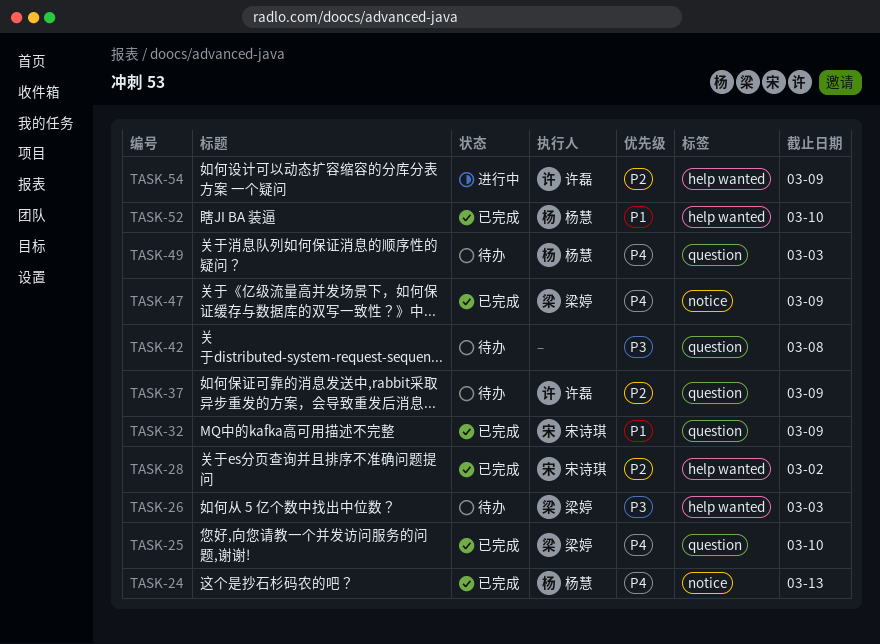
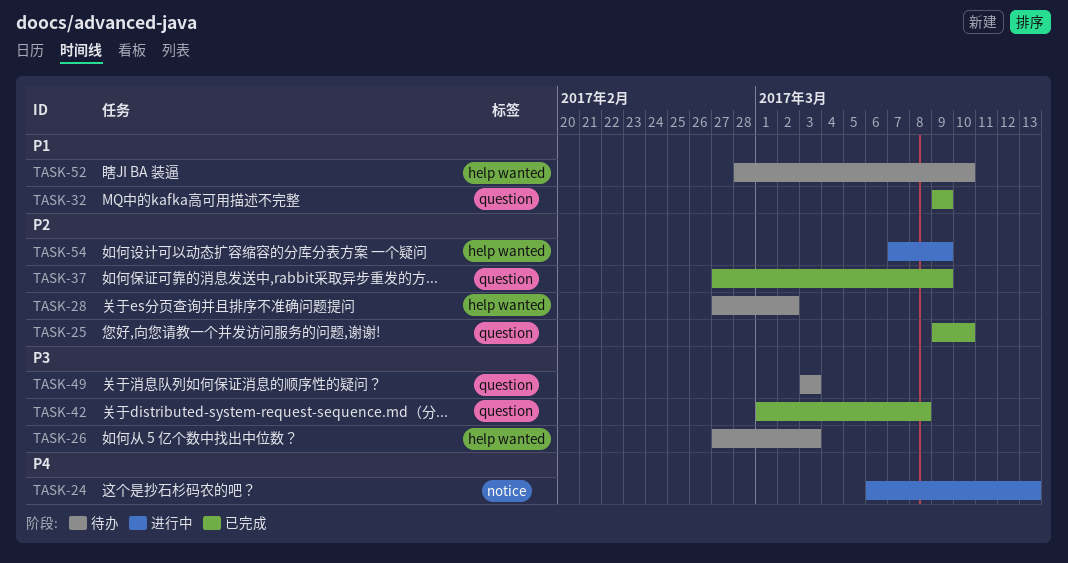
TASK-24, status: 已完成 -> 进行中
TASK-25, priority: P4 -> P2
TASK-28, status: 已完成 -> 待办
TASK-37, status: 待办 -> 已完成
TASK-42, status: 待办 -> 已完成
TASK-47: present -> none
TASK-49, priority: P4 -> P3
TASK-52, status: 已完成 -> 待办

